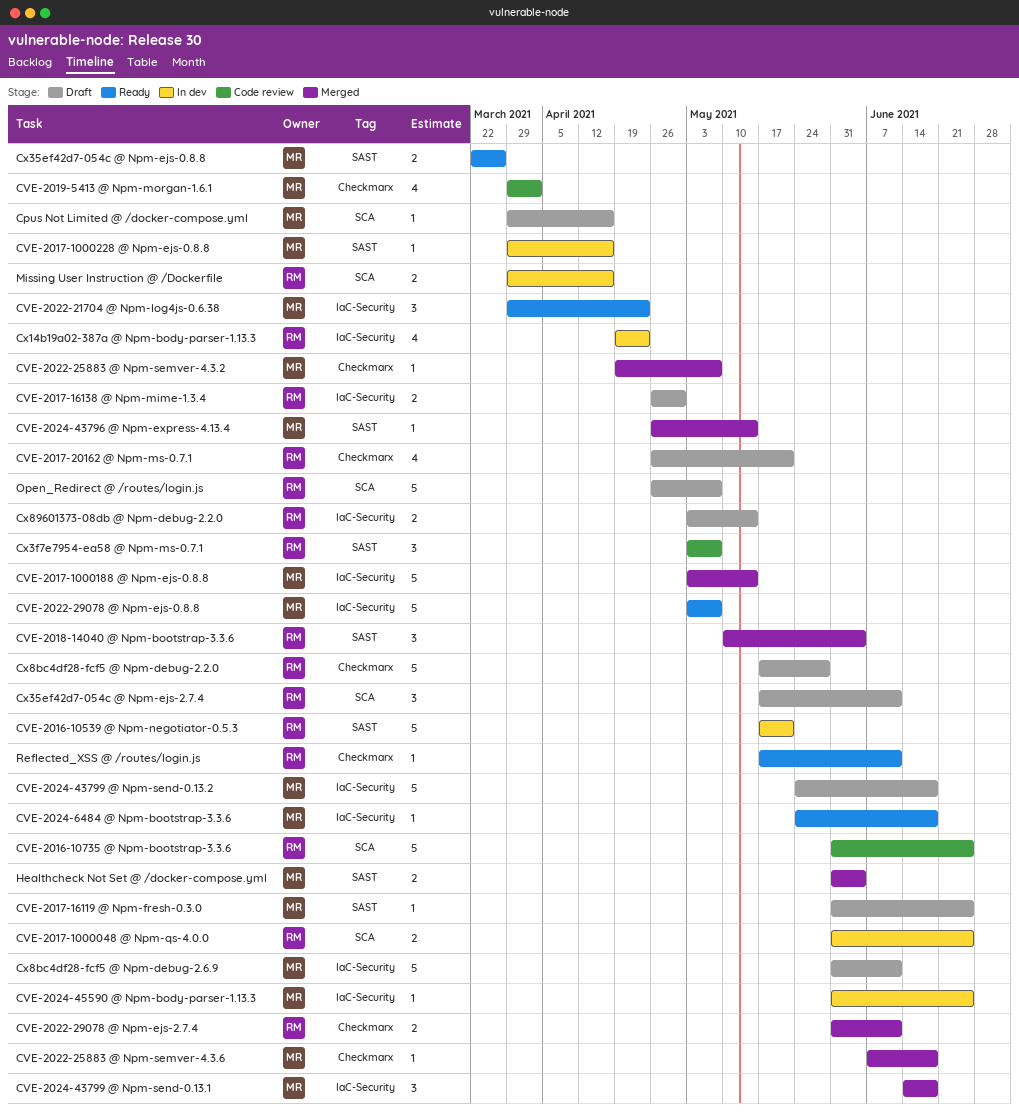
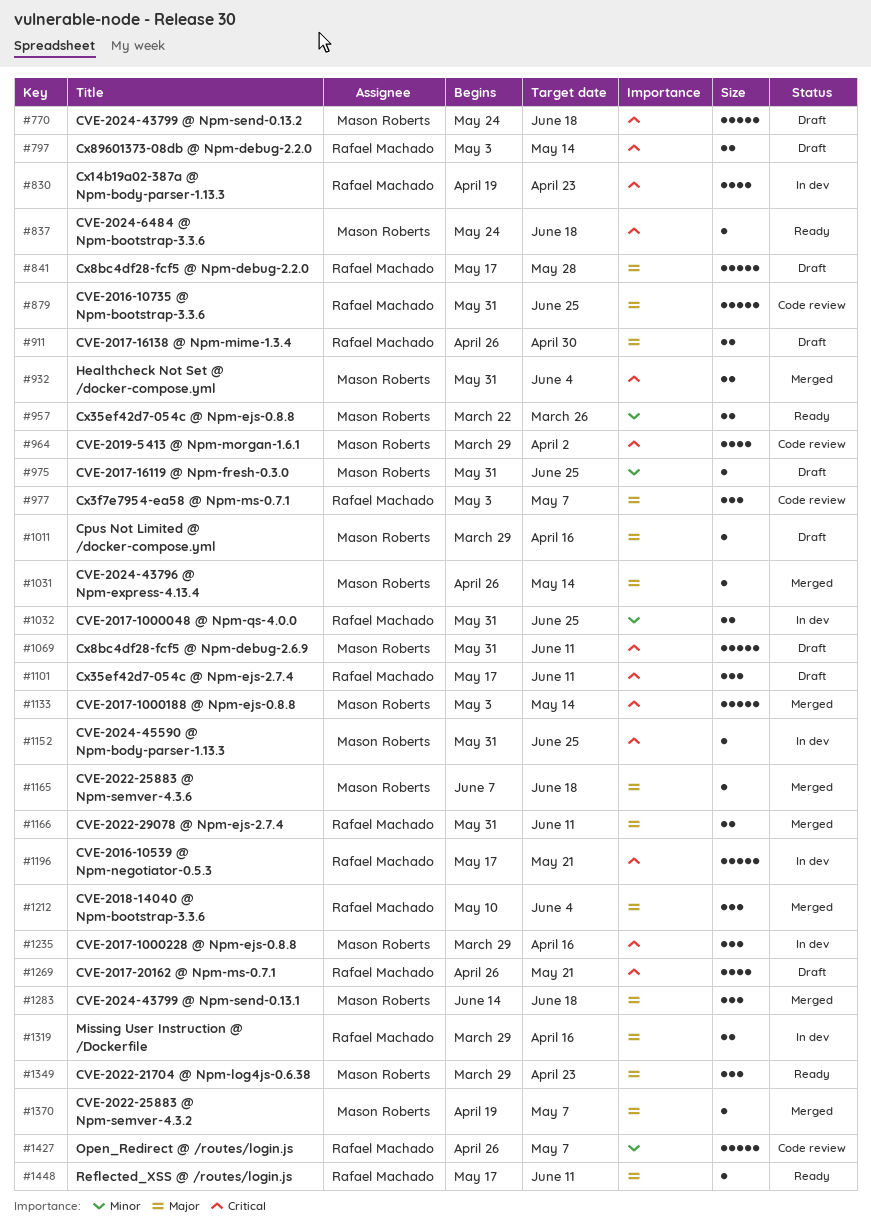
CVE-2017-1000228 @ Npm-ejs-0.8.8, estimate: 1 -> 3
CVE-2022-29078 @ Npm-ejs-0.8.8: present -> none
Open_Redirect @ /routes/login.js, status: Draft -> Code review

